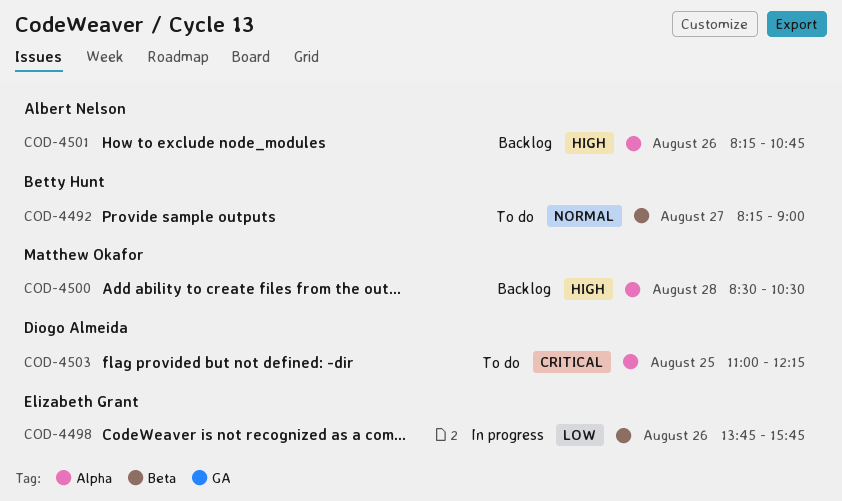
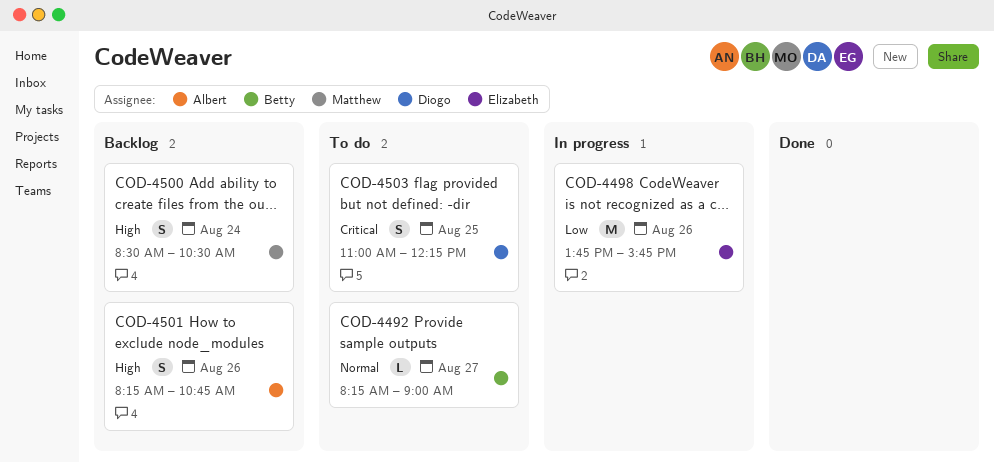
COD-4500, day: Aug 28 -> Aug 24

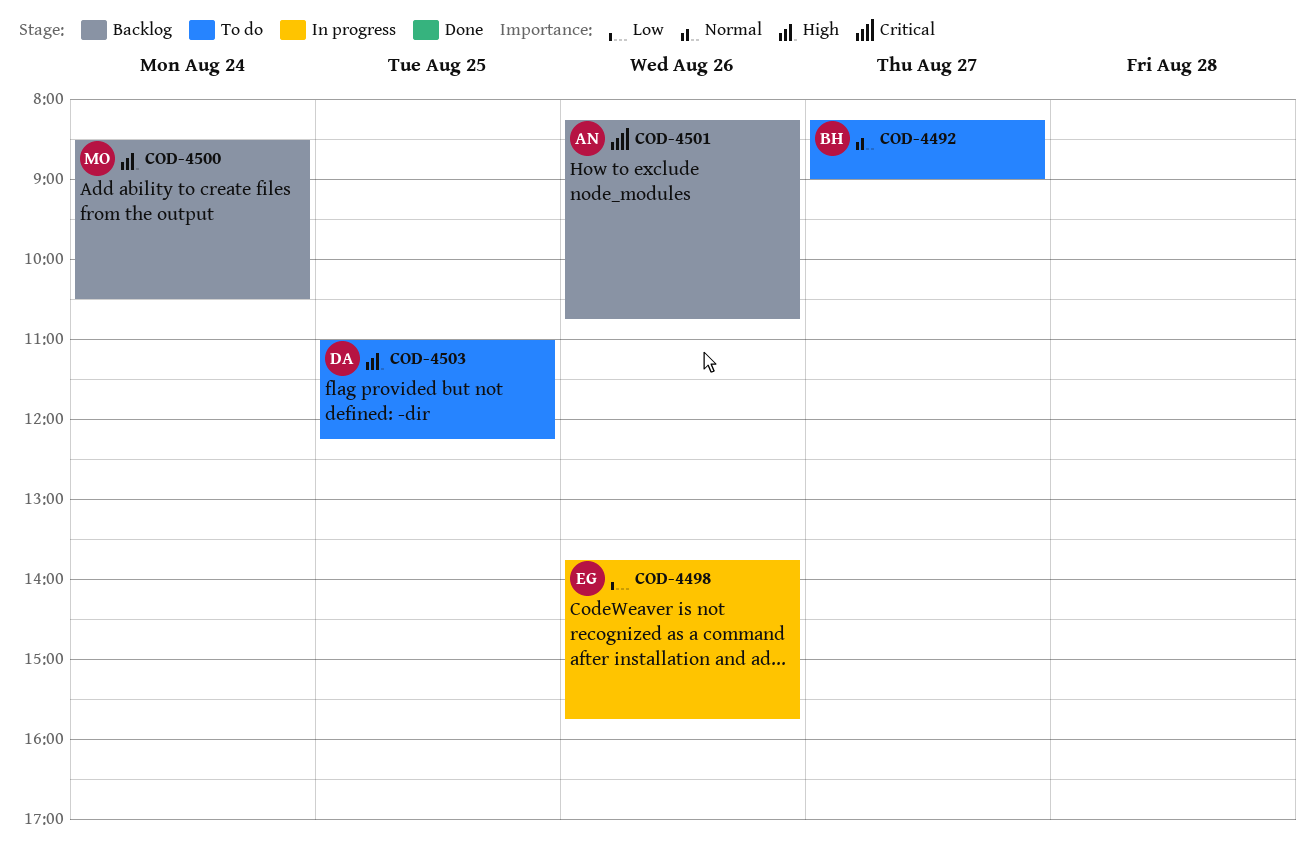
COD-4501, priority: High -> Critical
COD-4503, priority: Critical -> High

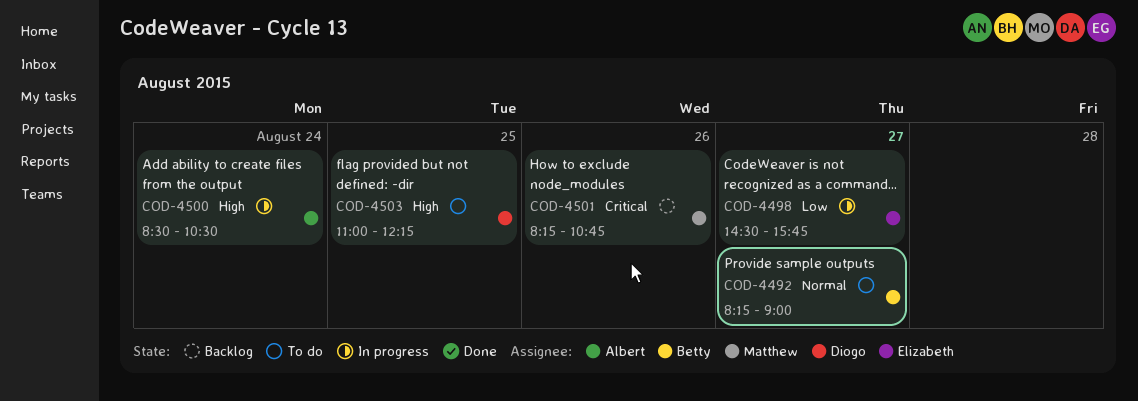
COD-4498, day: Aug 26 -> Aug 27
COD-4498, begins: 13:45 -> 14:30
COD-4500, status: Backlog -> In progress
COD-4500, owner: Matthew -> Albert
COD-4501, owner: Albert -> Matthew

